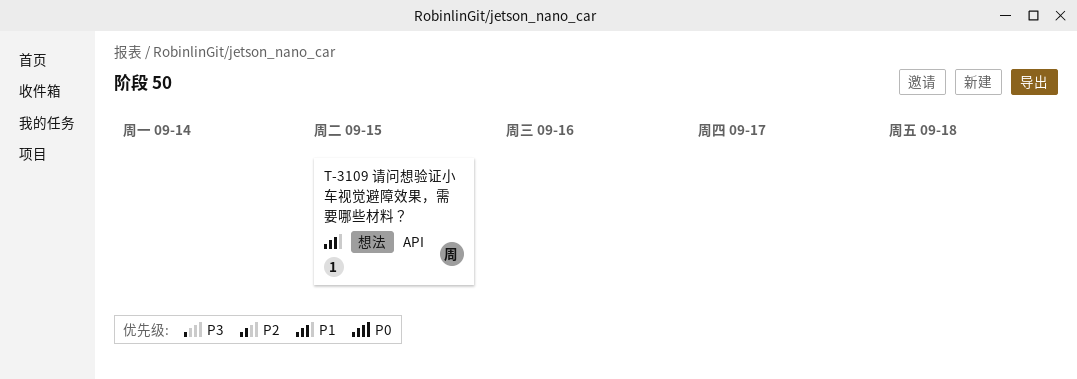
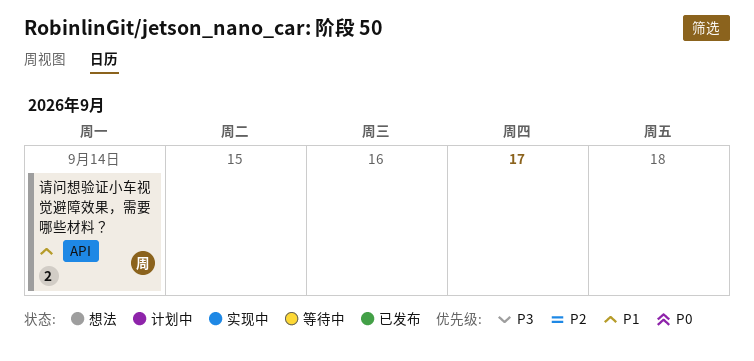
请问想验证小车视觉避障效果，需要哪些材料？, estimate: 1 -> 2
请问想验证小车视觉避障效果，需要哪些材料？, due: Sep 15 -> Sep 14

